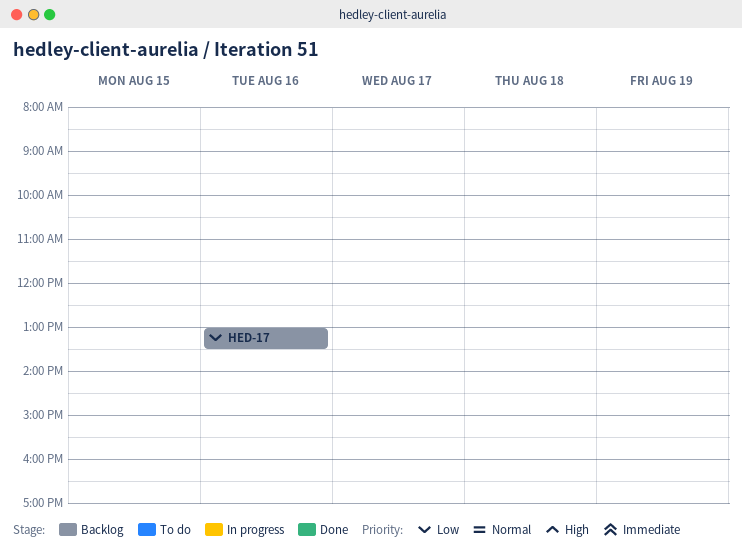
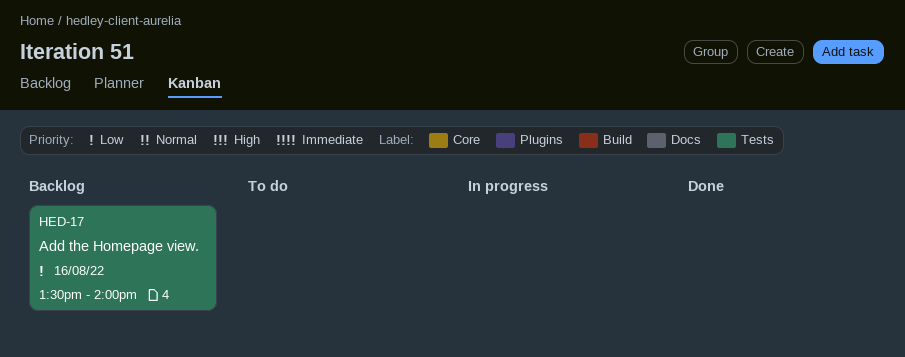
HED-17, begins: 13:00 -> 13:30
HED-17, ends: 13:30 -> 14:00

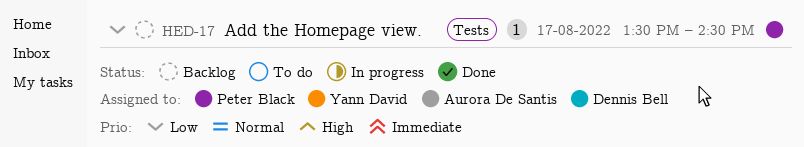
HED-17, day: Aug 16 -> Aug 17
HED-17, ends: 14:00 -> 14:30

